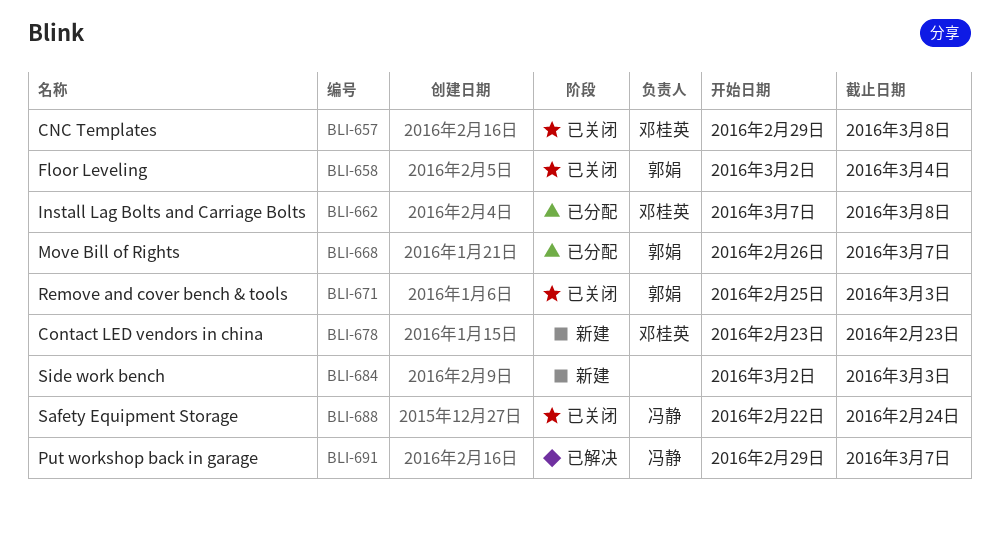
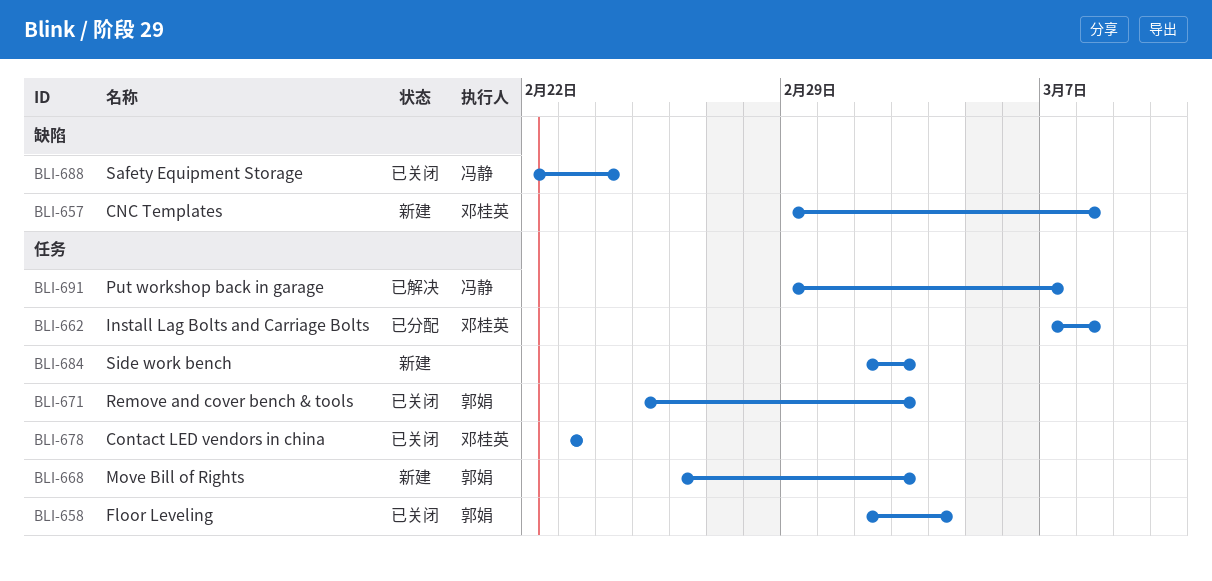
BLI-657, status: 已关闭 -> 新建
BLI-668, status: 已分配 -> 新建
BLI-668, due: Mar 7 -> Mar 3
BLI-678, status: 新建 -> 已关闭

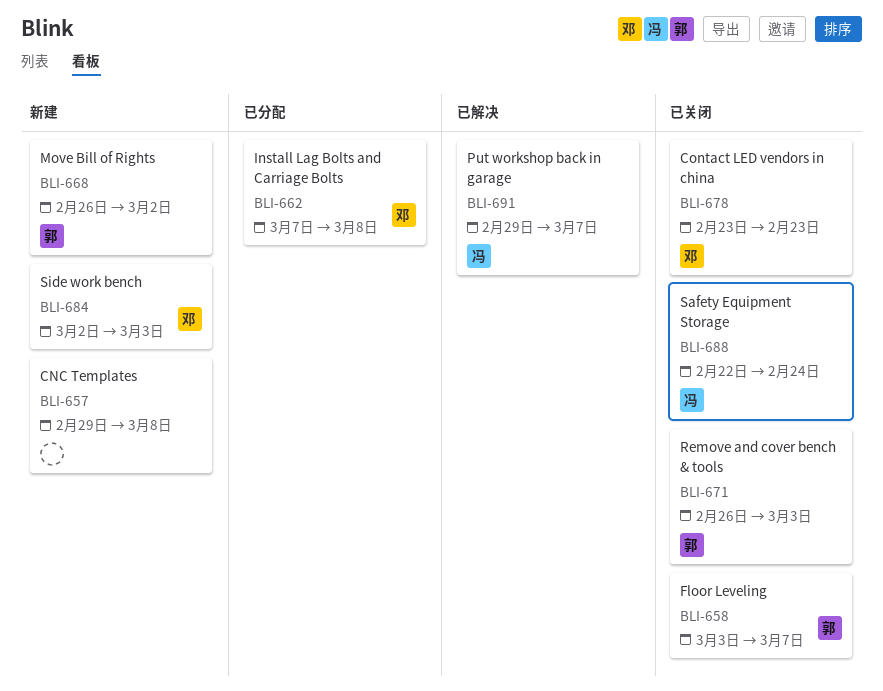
BLI-657, owner: 邓桂英 -> none
BLI-658, start: Mar 2 -> Mar 3
BLI-658, due: Mar 4 -> Mar 7
BLI-668, due: Mar 3 -> Mar 2
BLI-671, start: Feb 25 -> Feb 26
BLI-684, owner: none -> 邓桂英

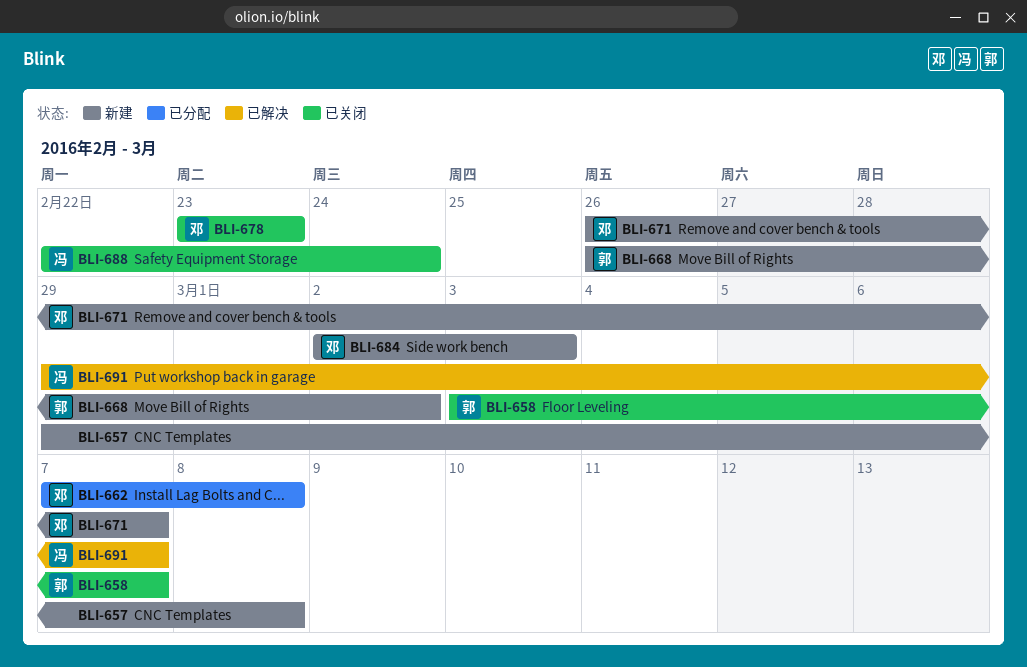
BLI-671, status: 已关闭 -> 新建
BLI-671, owner: 郭 -> 邓
BLI-671, due: Mar 3 -> Mar 7

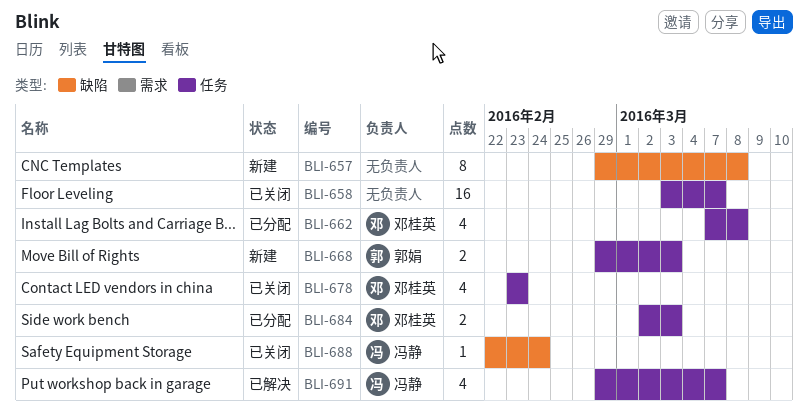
BLI-658, owner: 郭娟 -> none
BLI-668, start: Feb 26 -> Feb 29
BLI-668, due: Mar 2 -> Mar 3
BLI-671: present -> none
BLI-684, status: 新建 -> 已分配

